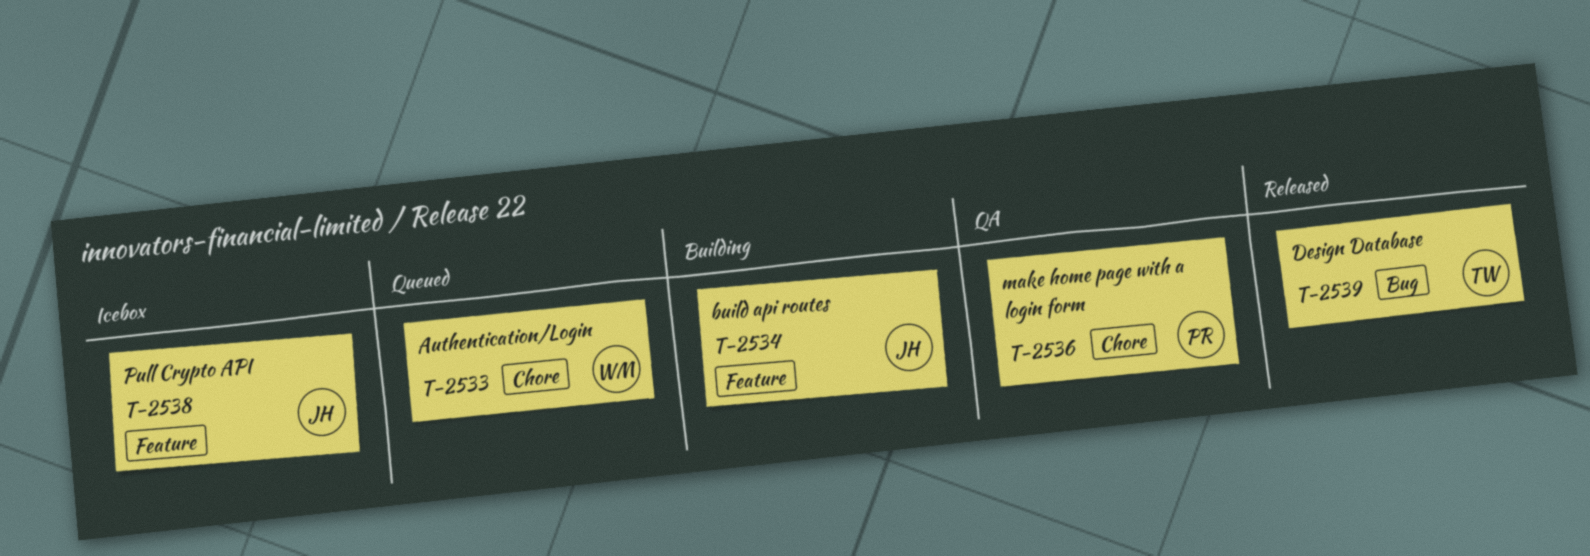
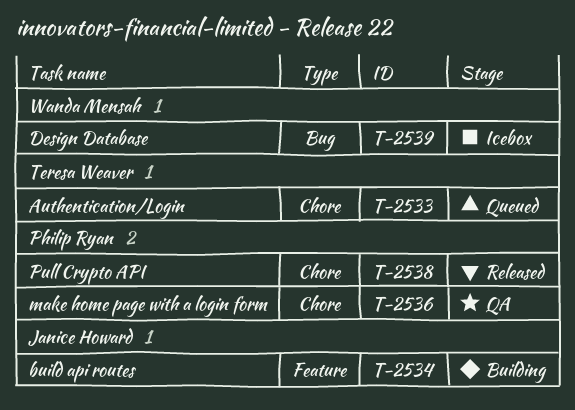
T-2533, owner: Wanda Mensah -> Teresa Weaver
T-2538, status: Icebox -> Released
T-2538, owner: Janice Howard -> Philip Ryan
T-2538, label: Feature -> Chore
T-2539, status: Released -> Icebox
T-2539, owner: Teresa Weaver -> Wanda Mensah

